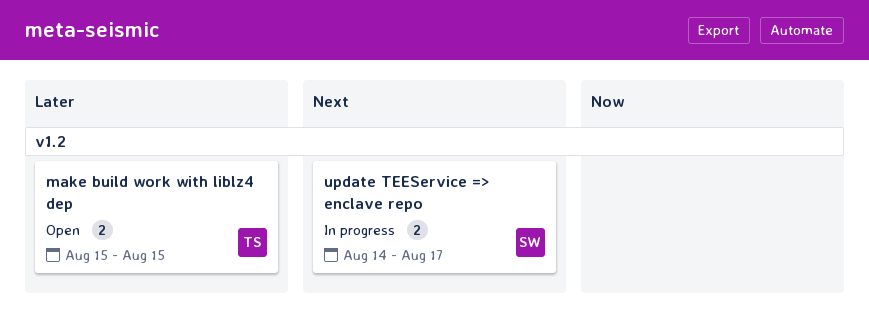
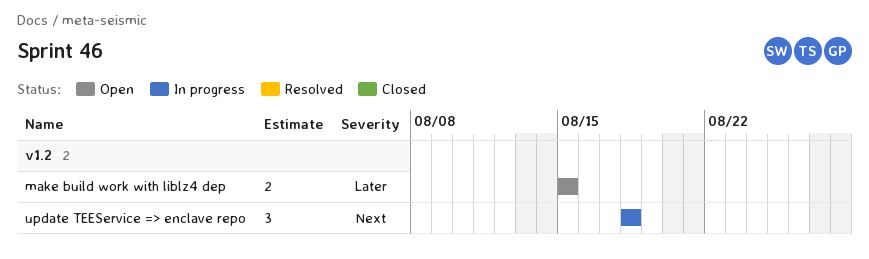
update TEEService => enclave repo, estimate: 2 -> 3
update TEEService => enclave repo, start: Aug 14 -> Aug 18
update TEEService => enclave repo, due: Aug 17 -> Aug 18

